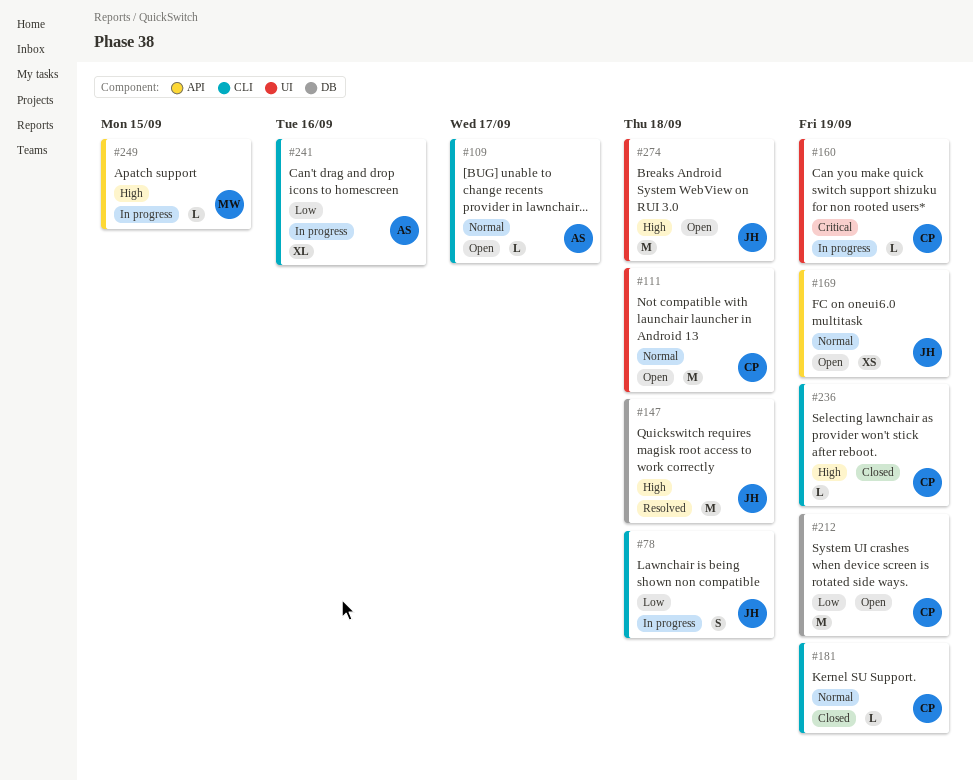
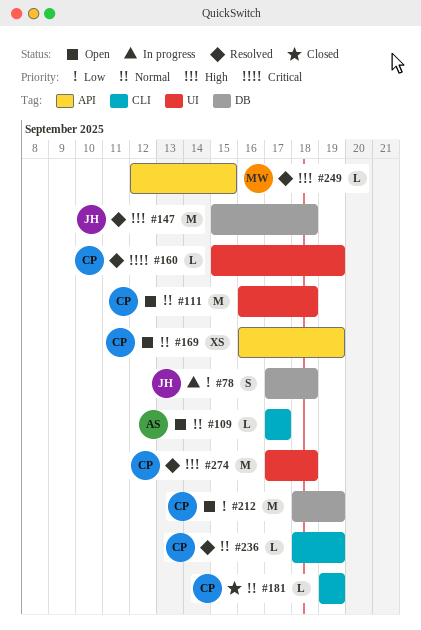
#78, label: CLI -> DB
#160, status: In progress -> Resolved
#169, owner: JH -> CP
#236, status: Closed -> Resolved
#236, priority: High -> Normal
#241: present -> none
#249, status: In progress -> Resolved
#274, status: Open -> Resolved
#274, owner: JH -> CP

